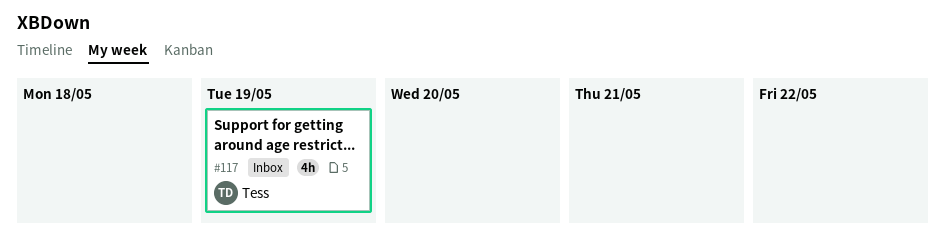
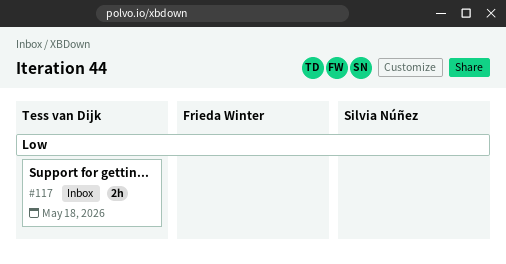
#117, estimate: 4h -> 2h
#117, due: May 19 -> May 18

